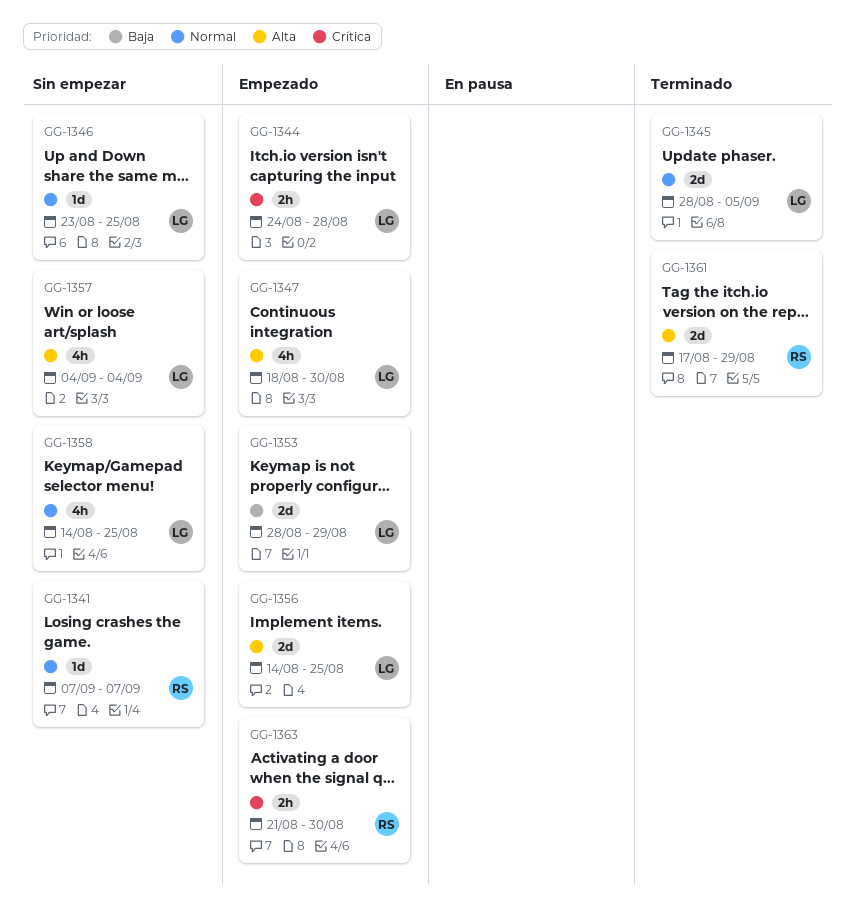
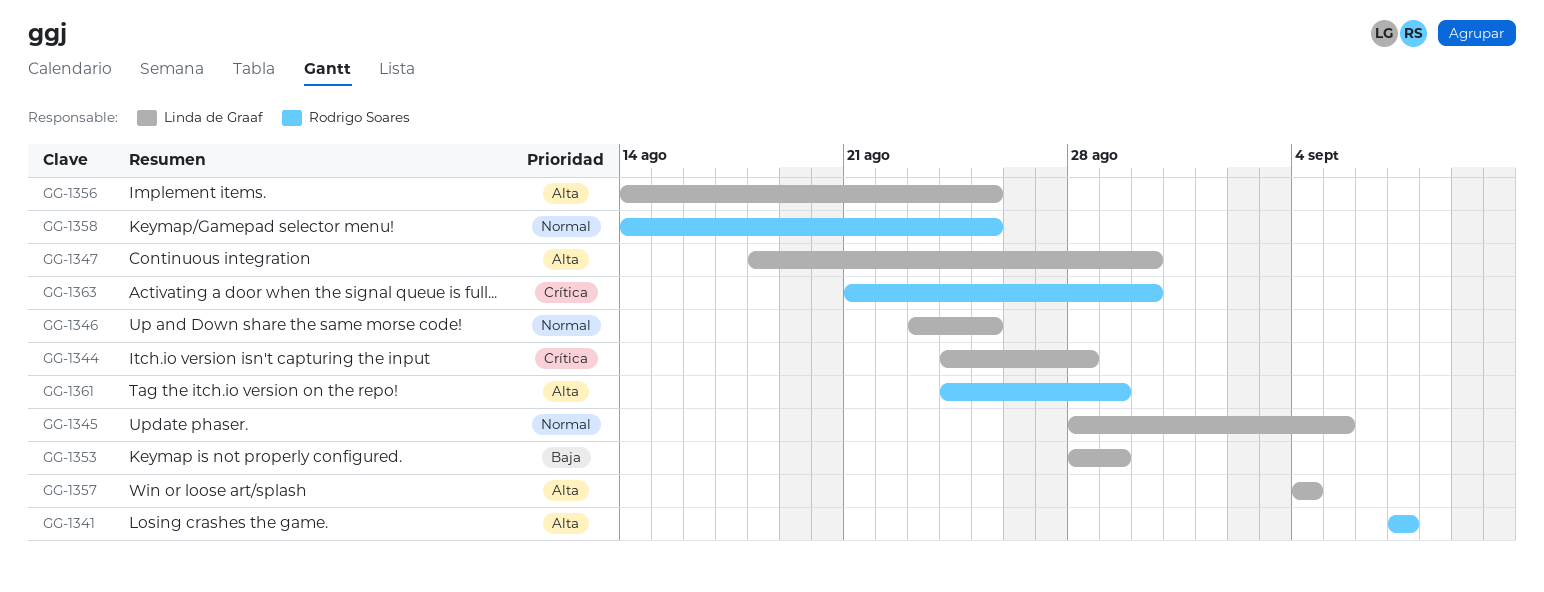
GG-1341, priority: Normal -> Alta
GG-1358, owner: Linda de Graaf -> Rodrigo Soares
GG-1361, start: Aug 17 -> Aug 24

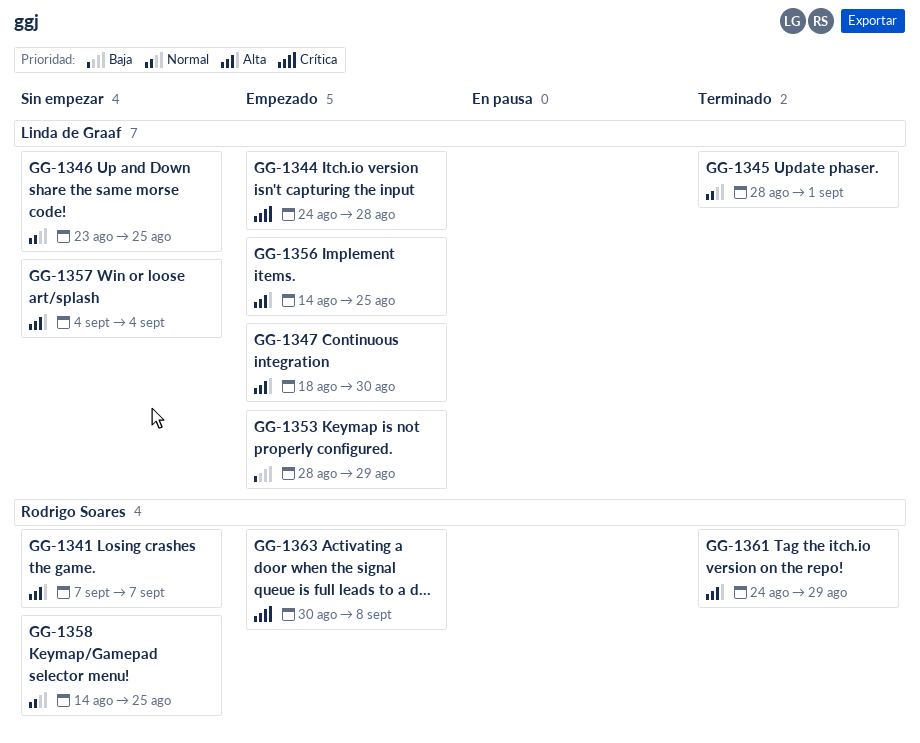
GG-1345, due: Sep 5 -> Sep 1
GG-1363, start: Aug 21 -> Aug 30
GG-1363, due: Aug 30 -> Sep 8

